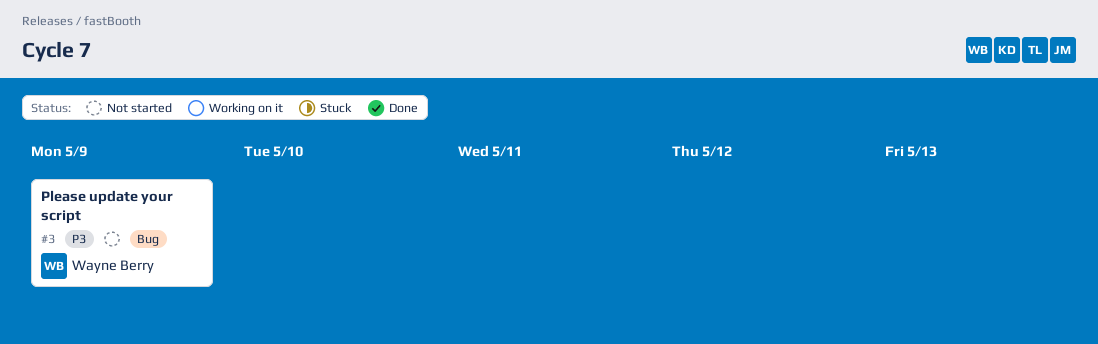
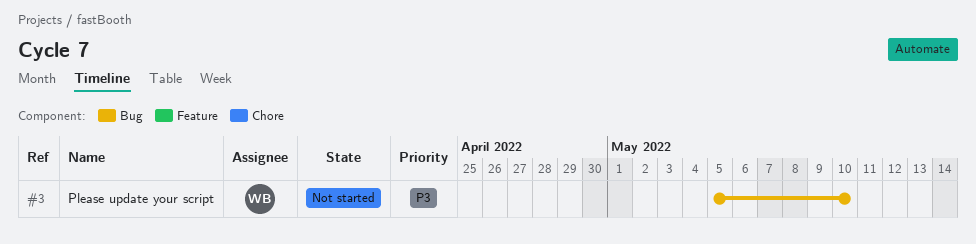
#3, due: May 9 -> May 10

